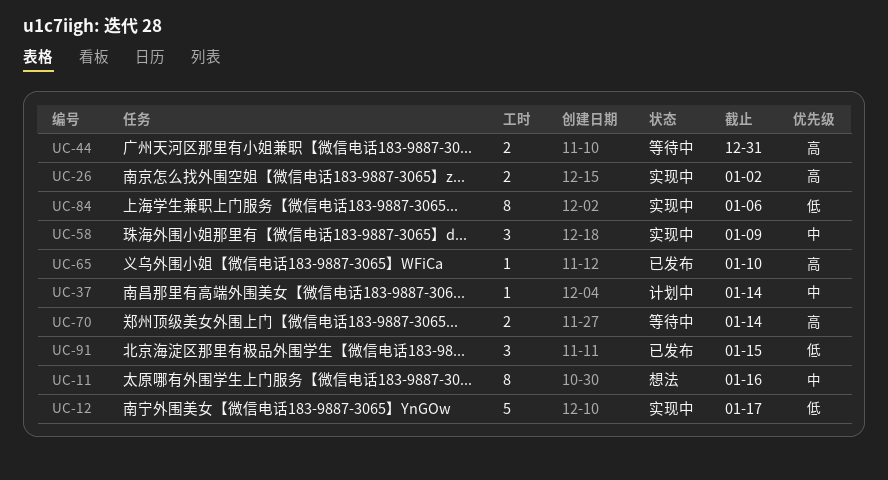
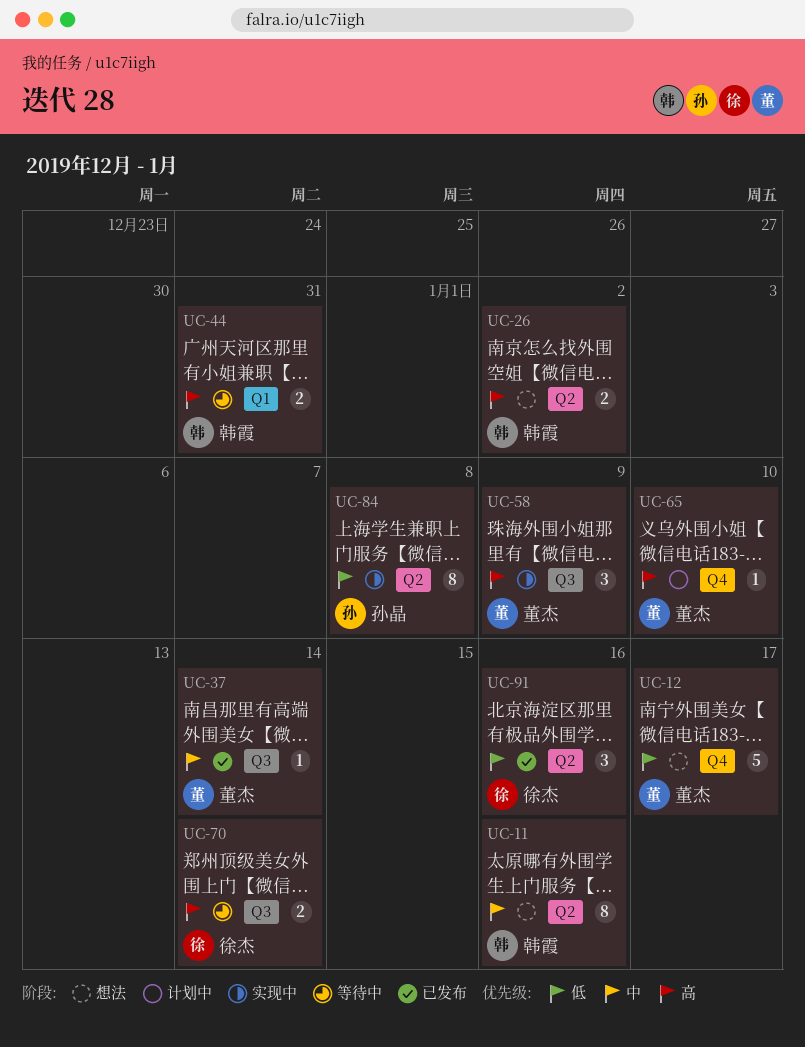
UC-12, status: 实现中 -> 想法
UC-26, status: 实现中 -> 想法
UC-37, status: 计划中 -> 已发布
UC-58, priority: 中 -> 高
UC-65, status: 已发布 -> 计划中
UC-84, due: Jan 6 -> Jan 8
UC-91, due: Jan 15 -> Jan 16

